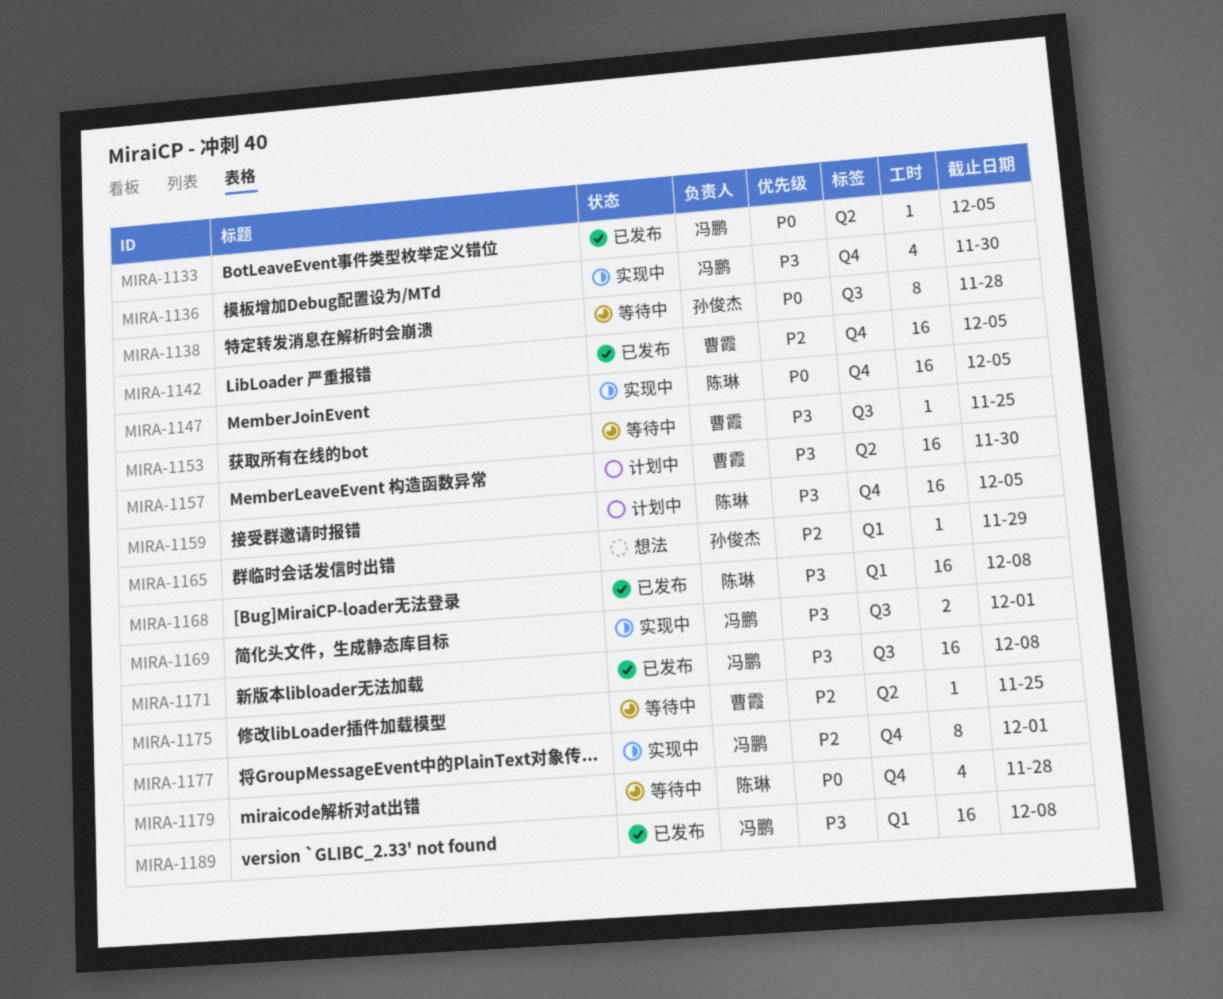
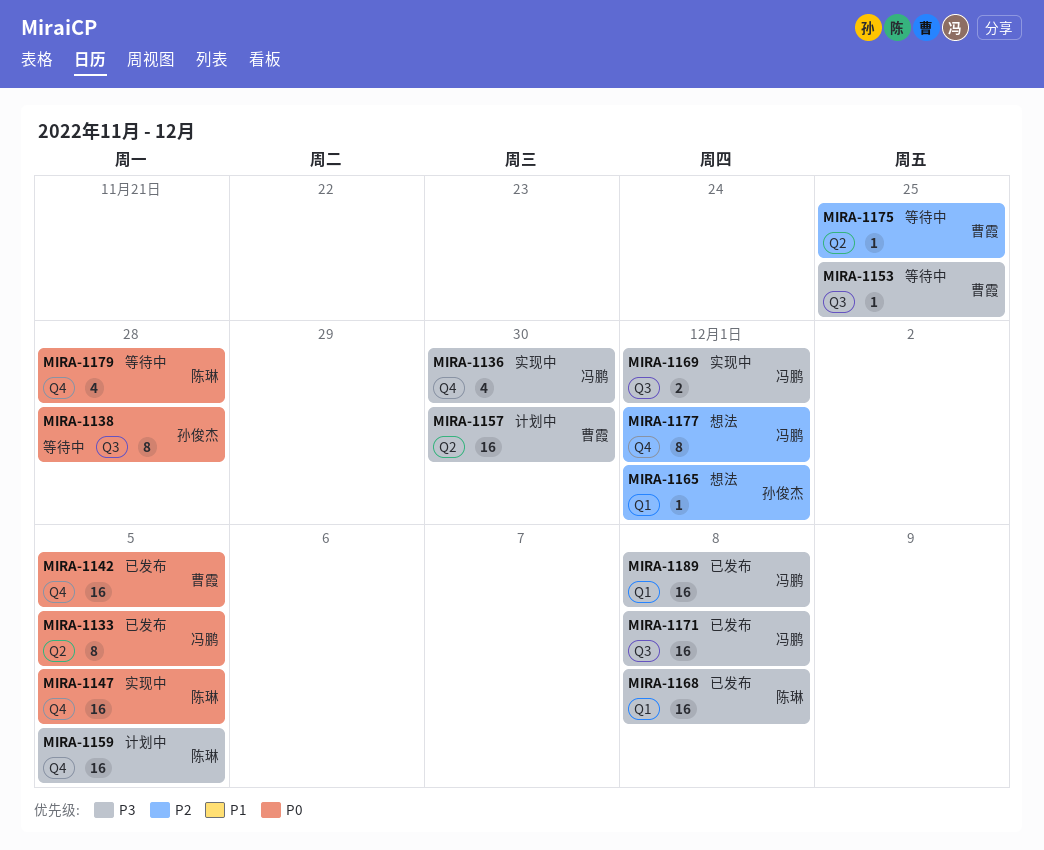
MIRA-1133, estimate: 1 -> 8
MIRA-1142, priority: P2 -> P0
MIRA-1165, due: Nov 29 -> Dec 1
MIRA-1177, status: 实现中 -> 想法

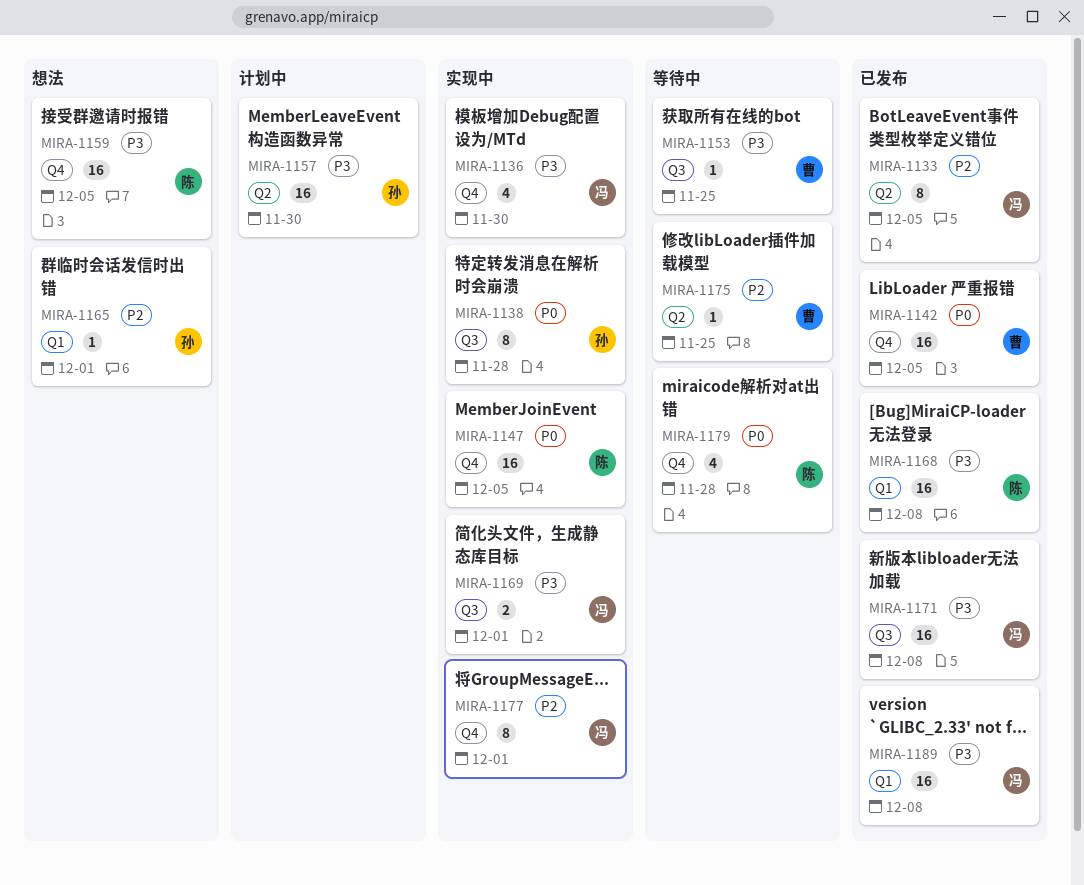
MIRA-1133, priority: P0 -> P2
MIRA-1138, status: 等待中 -> 实现中
MIRA-1157, owner: 曹霞 -> 孙俊杰
MIRA-1159, status: 计划中 -> 想法
MIRA-1177, status: 想法 -> 实现中

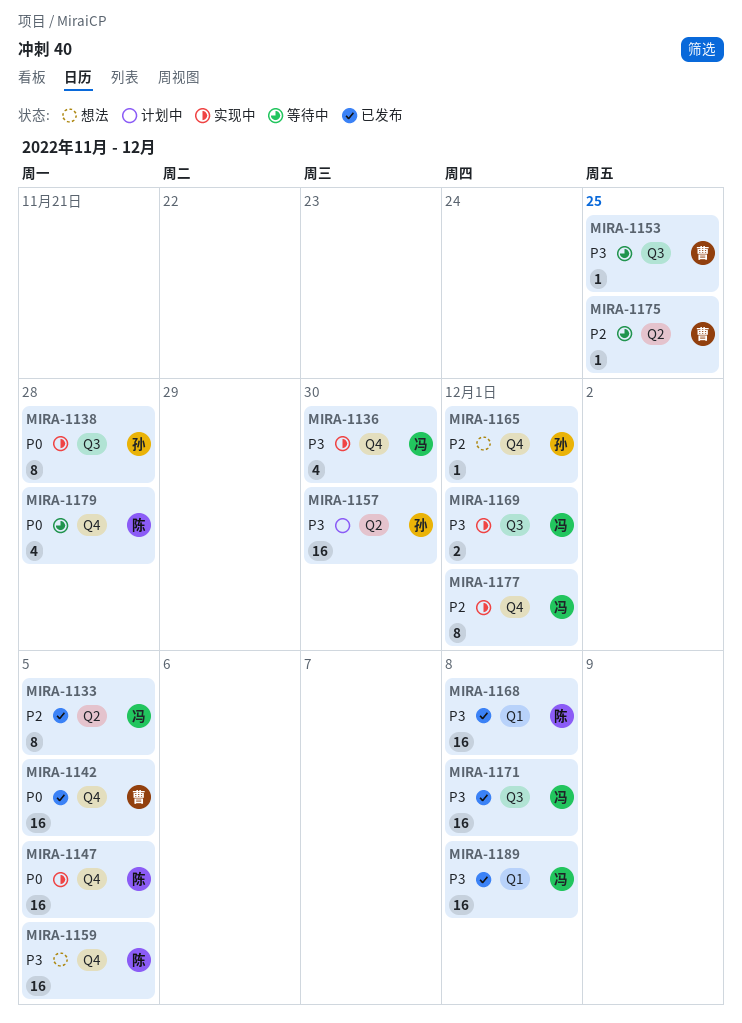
MIRA-1165, label: Q1 -> Q4

